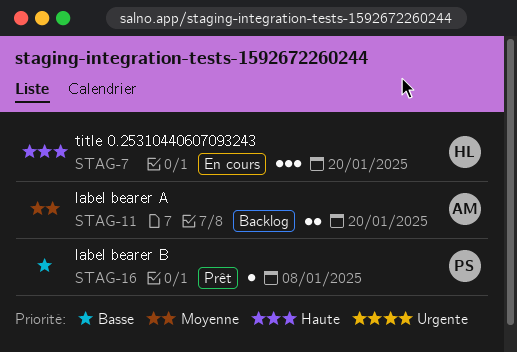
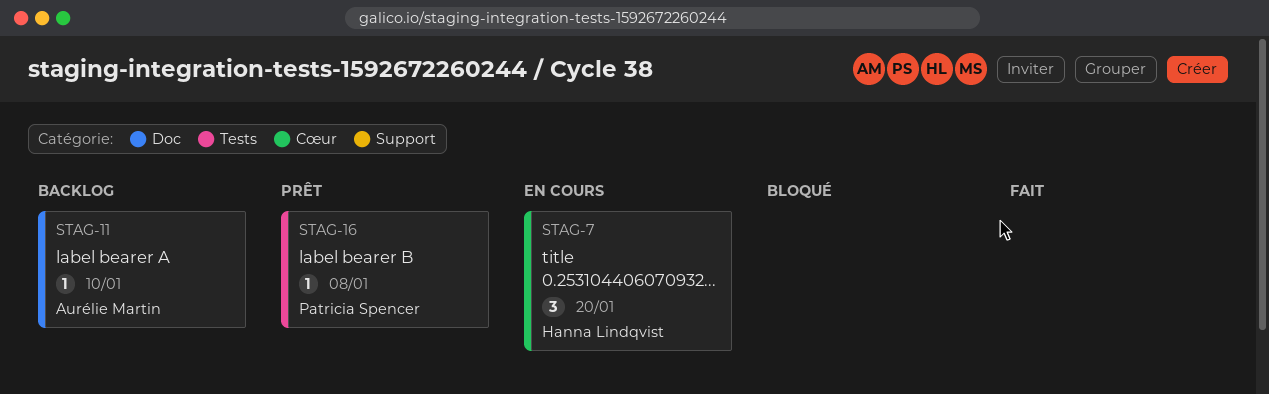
STAG-11, estimate: 2 -> 1
STAG-11, due: Jan 20 -> Jan 10

